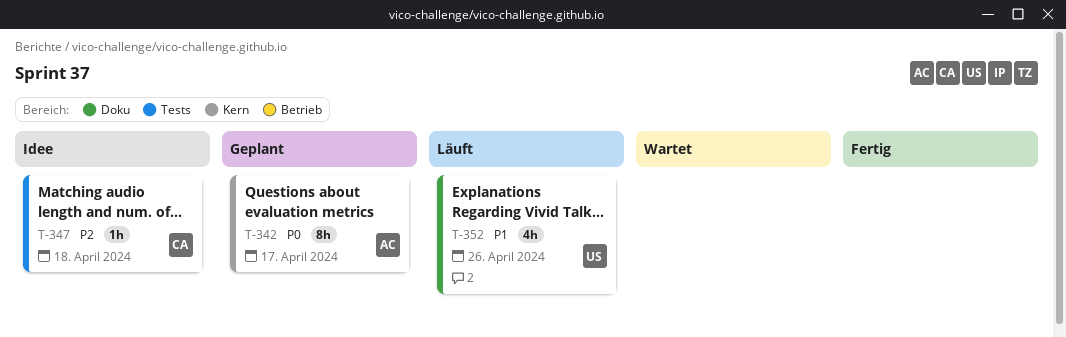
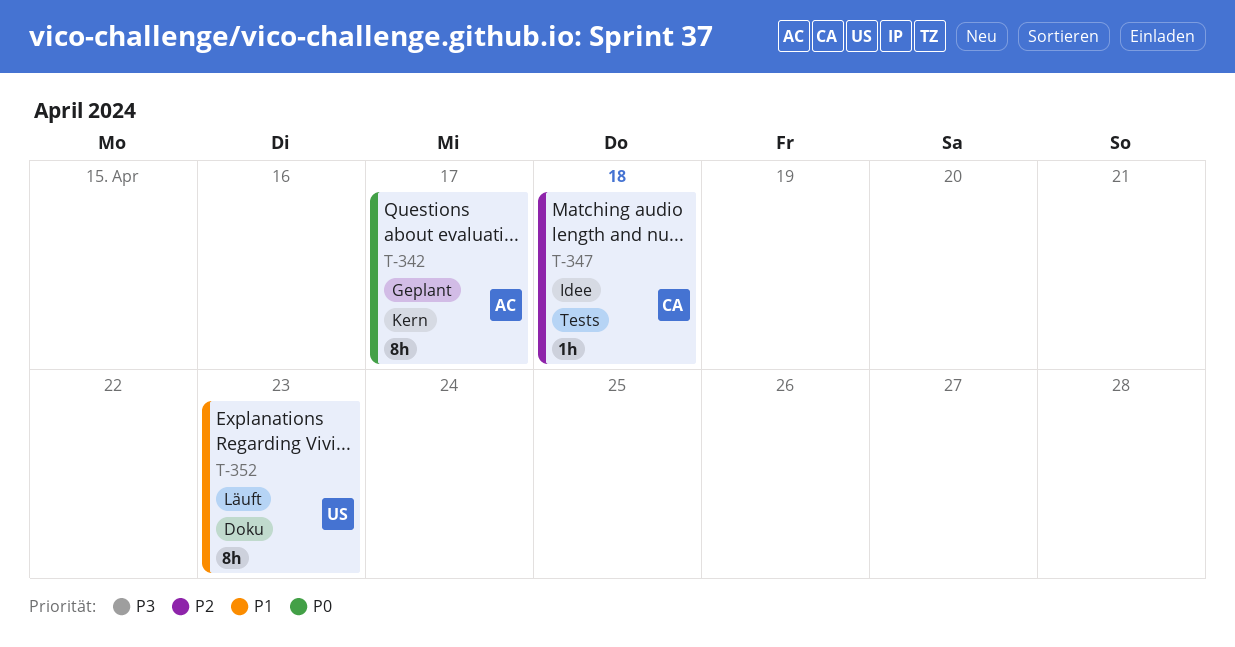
T-352, estimate: 4h -> 8h
T-352, due: Apr 26 -> Apr 23

